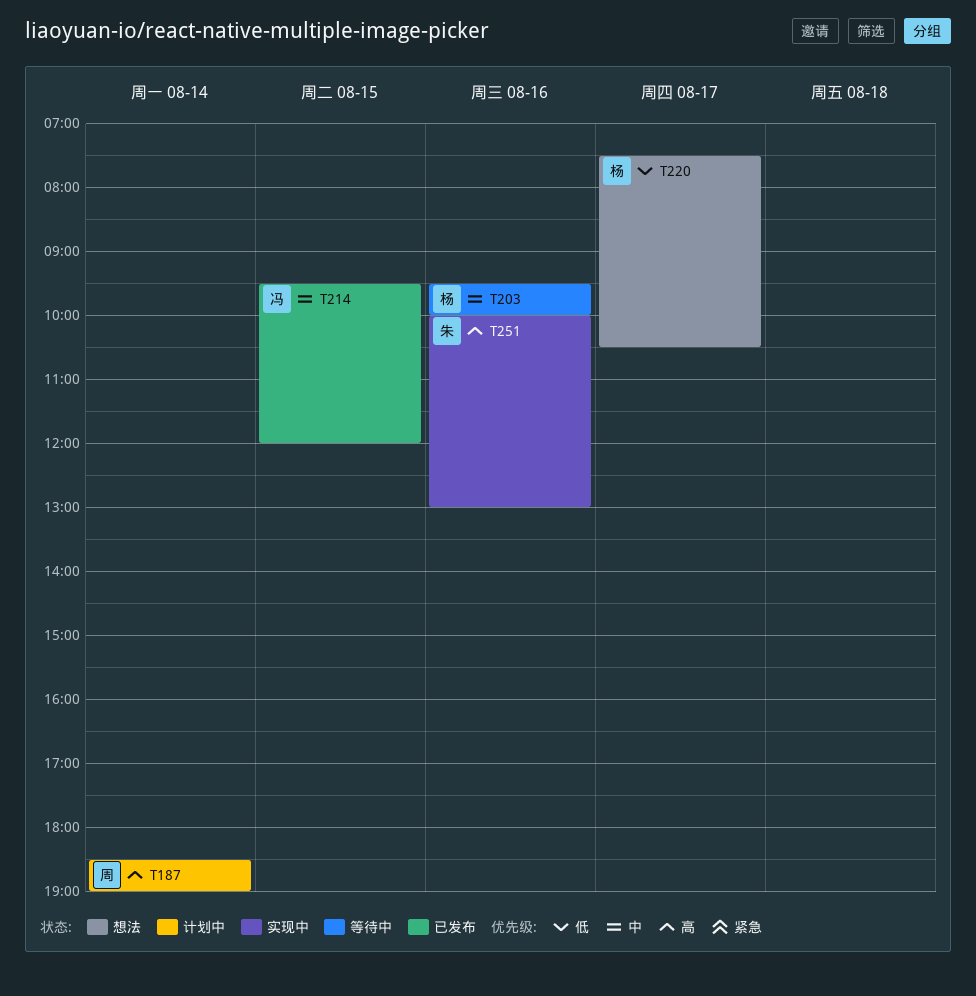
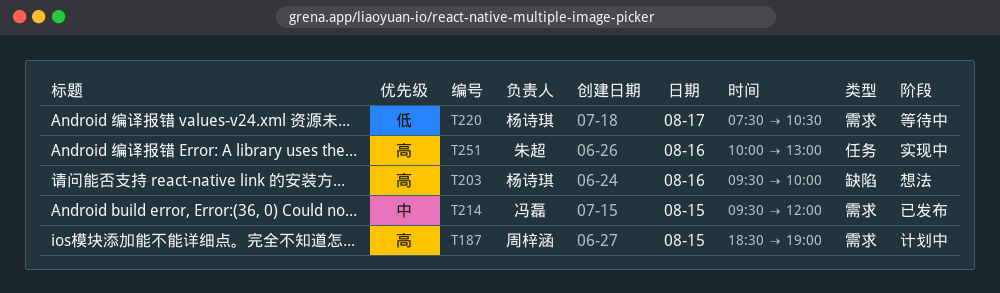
T187, day: Aug 14 -> Aug 15
T203, status: 等待中 -> 想法
T203, priority: 中 -> 高
T220, status: 想法 -> 等待中

